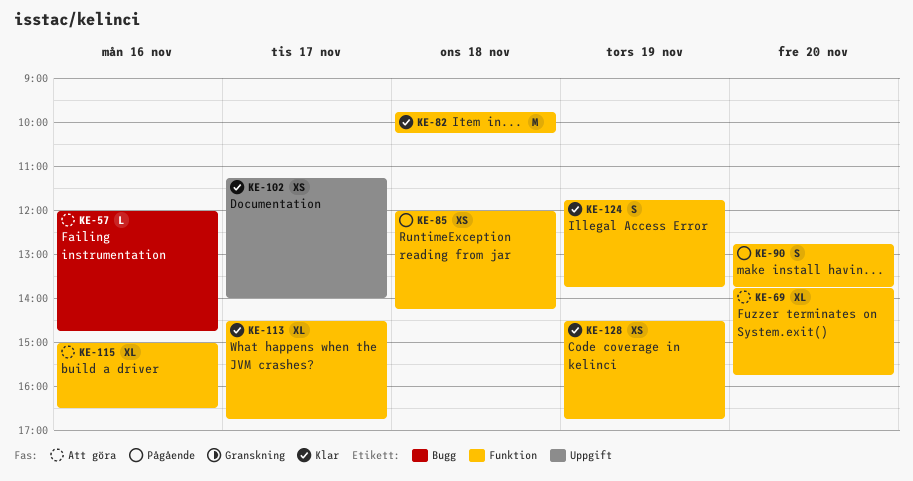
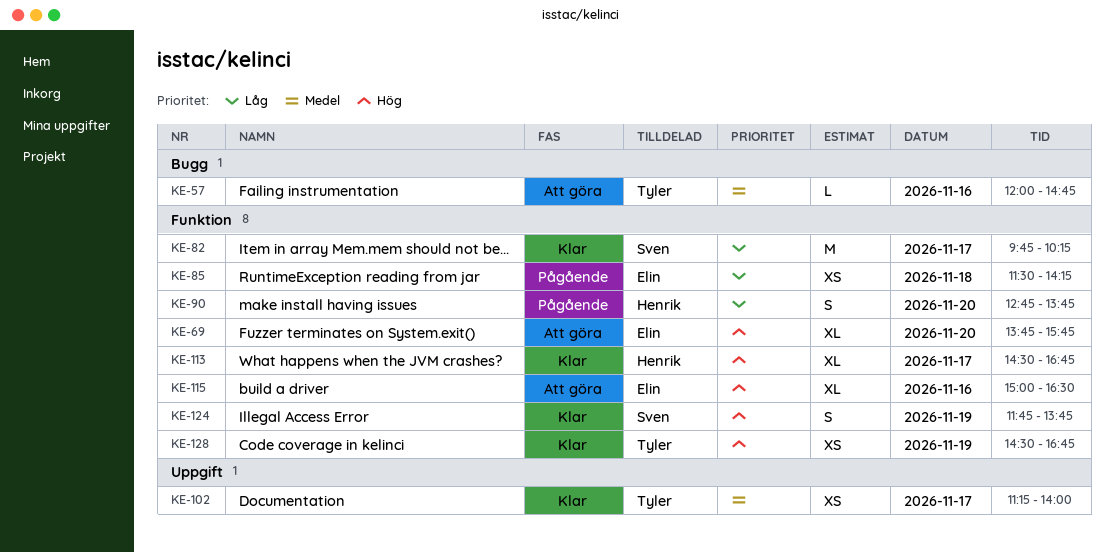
KE-82, day: Nov 18 -> Nov 17
KE-85, begins: 12:00 -> 11:30

